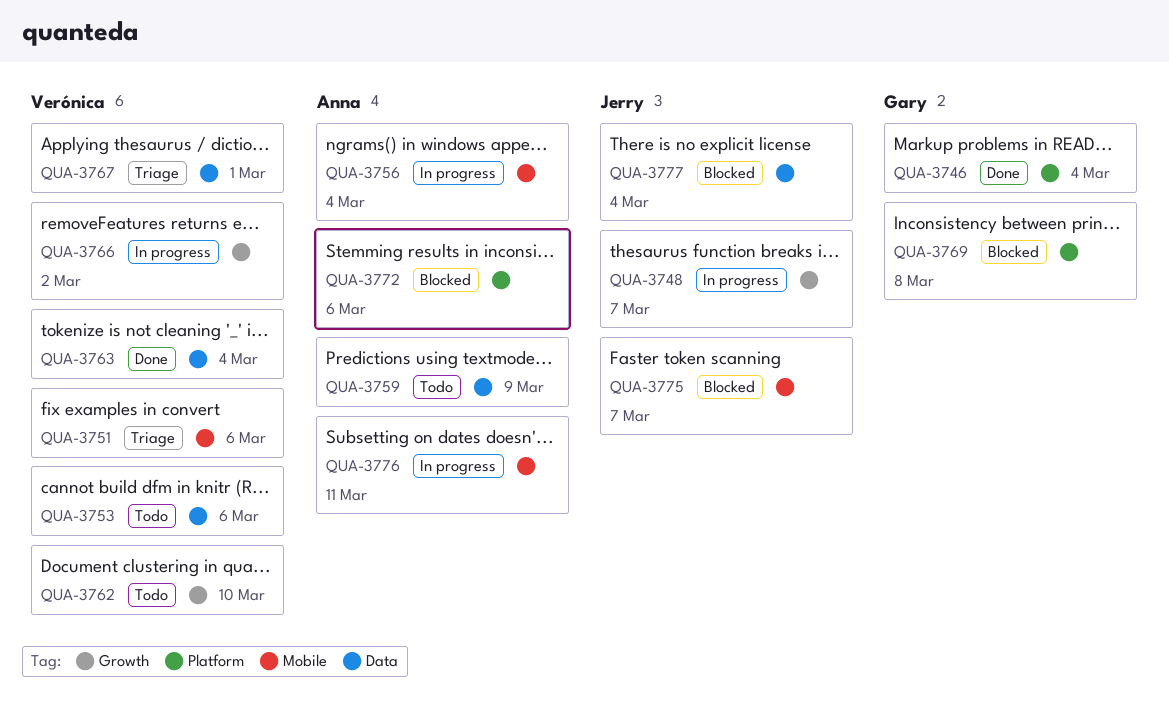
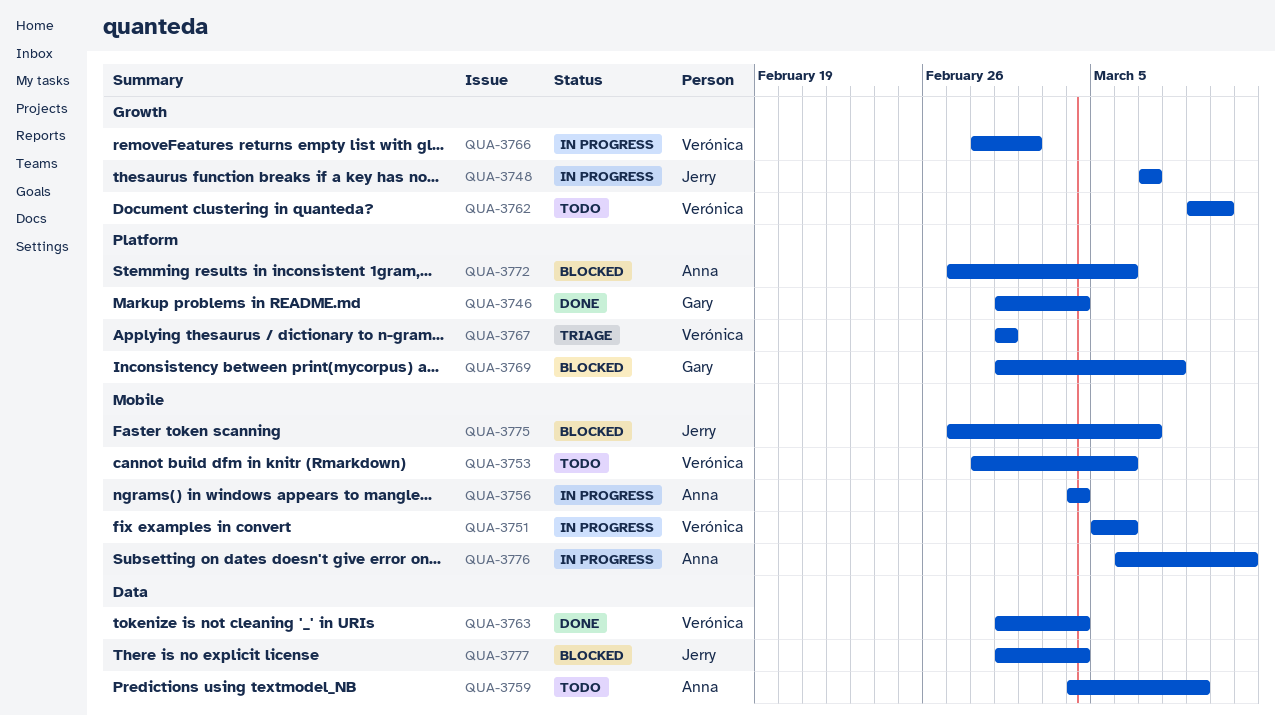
QUA-3751, status: Triage -> In progress
QUA-3753, label: Data -> Mobile
QUA-3767, label: Data -> Platform

